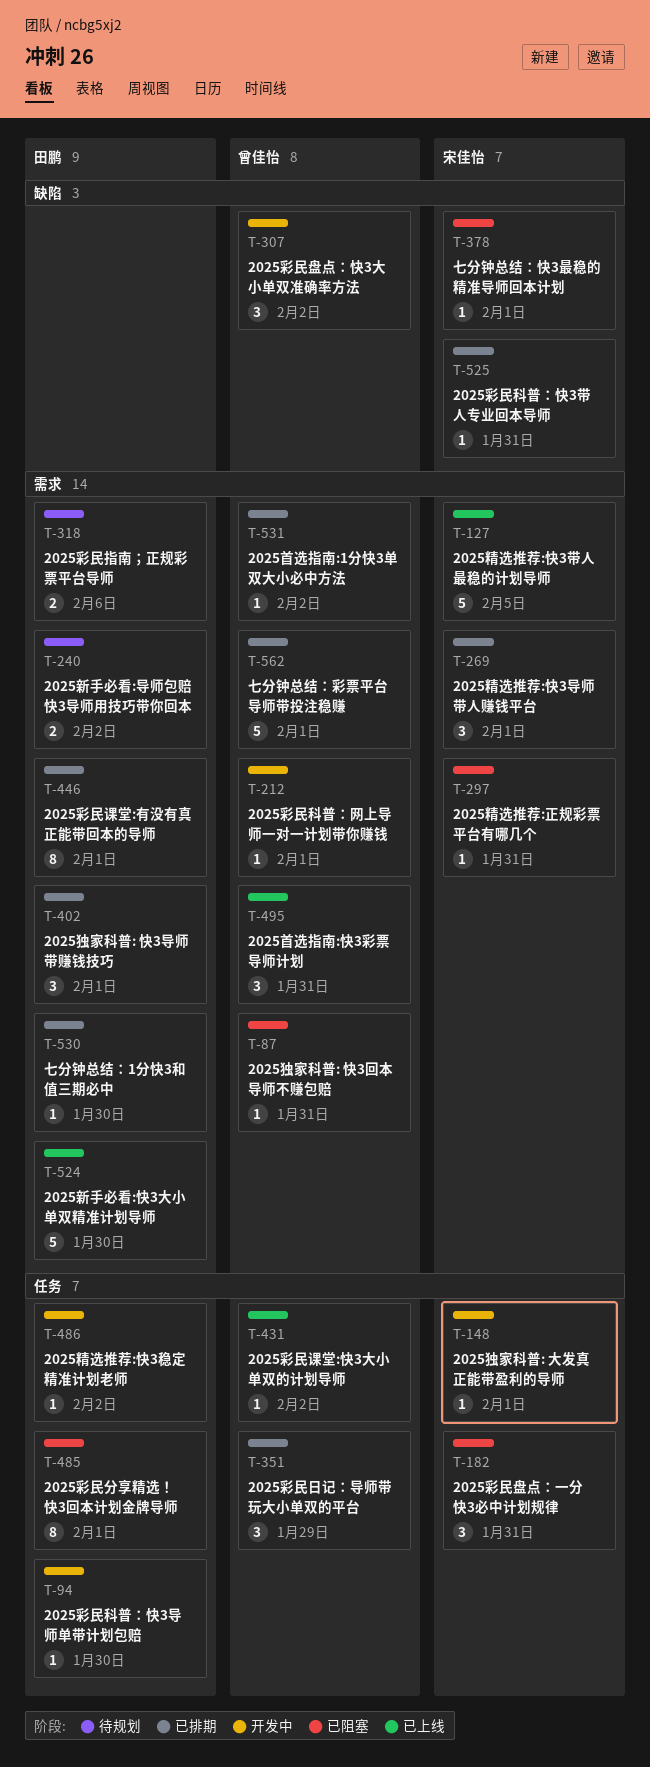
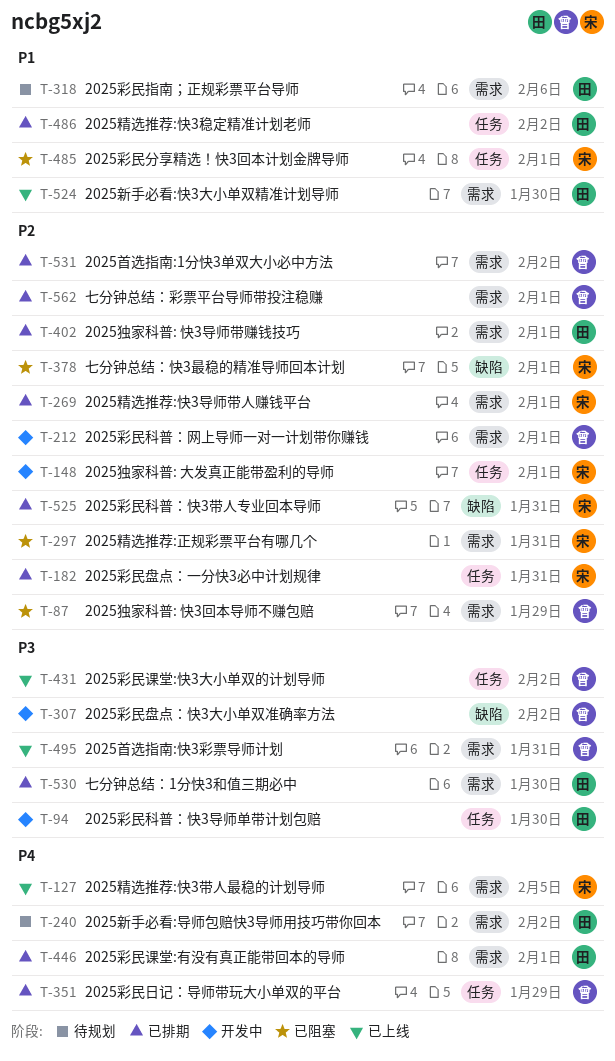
T-87, due: Jan 31 -> Jan 29
T-182, status: 已阻塞 -> 已排期
T-485, owner: 田鹏 -> 宋佳怡
T-486, status: 开发中 -> 已排期

